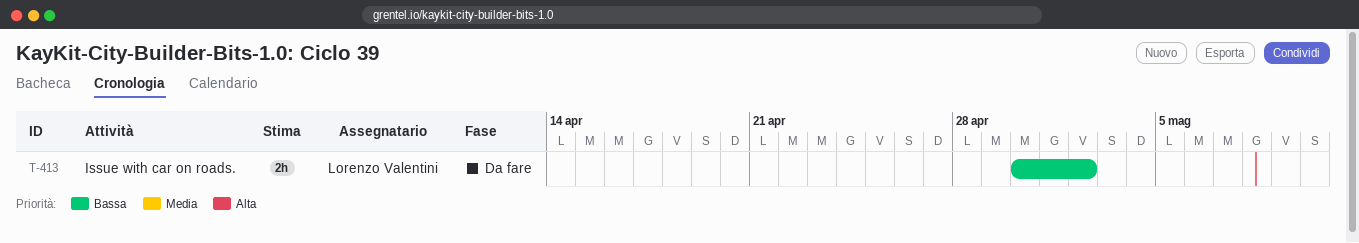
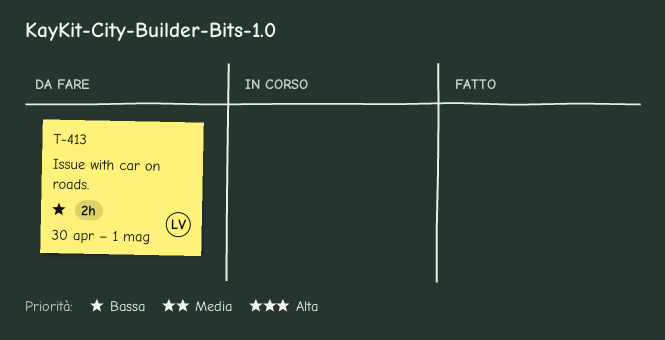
T-413, due: May 2 -> May 1

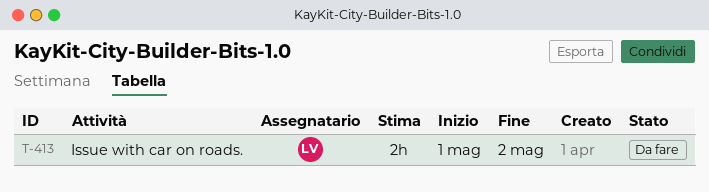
T-413, start: Apr 30 -> May 1
T-413, due: May 1 -> May 2

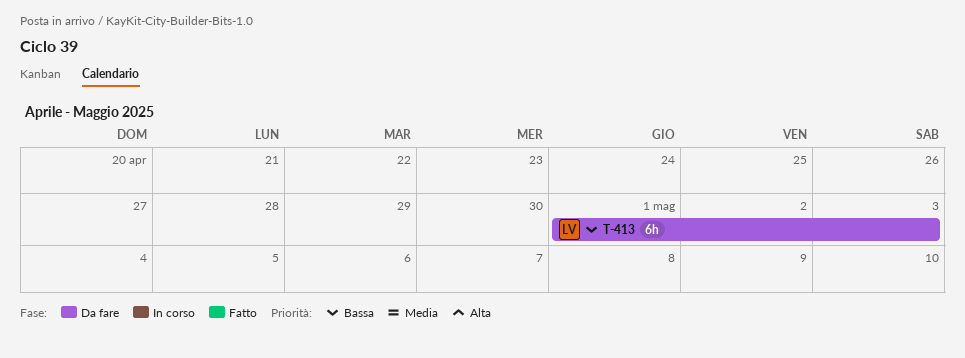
T-413, estimate: 2h -> 6h
T-413, due: May 2 -> May 3

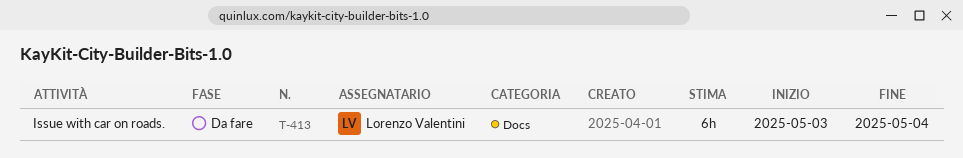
T-413, start: May 1 -> May 3
T-413, due: May 3 -> May 4

